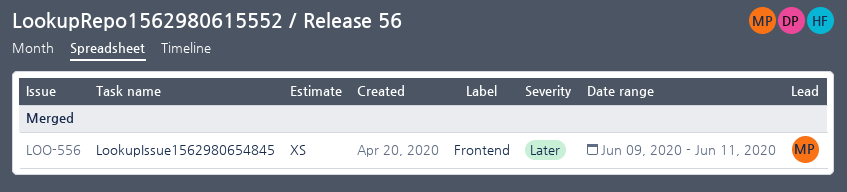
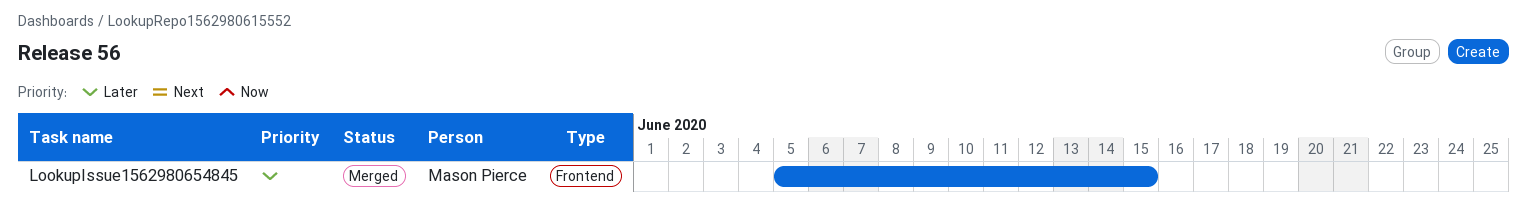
LookupIssue1562980654845, start: Jun 9 -> Jun 5
LookupIssue1562980654845, due: Jun 11 -> Jun 15

